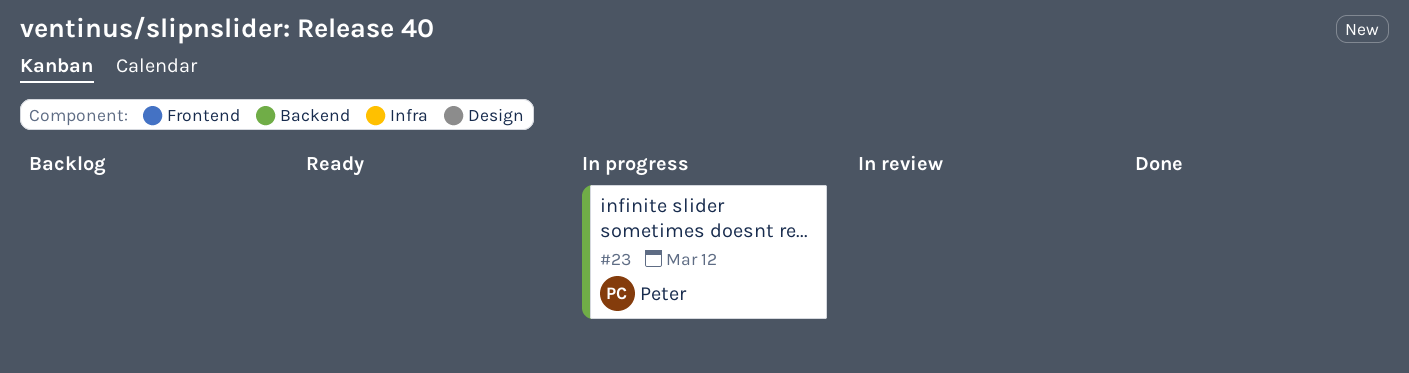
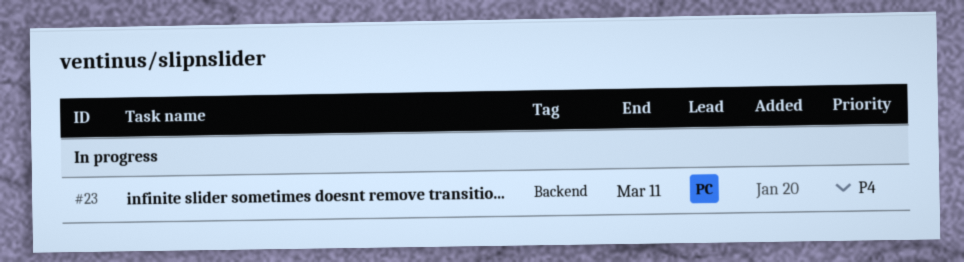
#23, due: Mar 12 -> Mar 11

